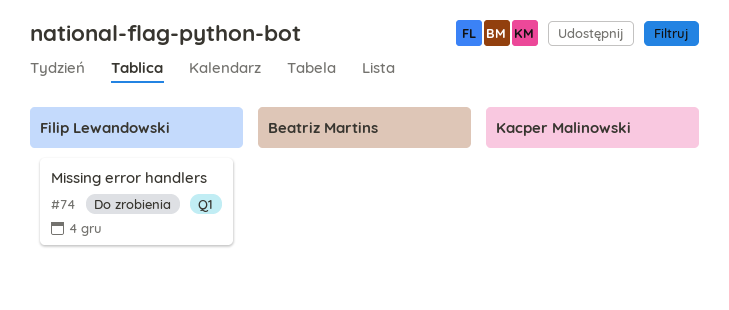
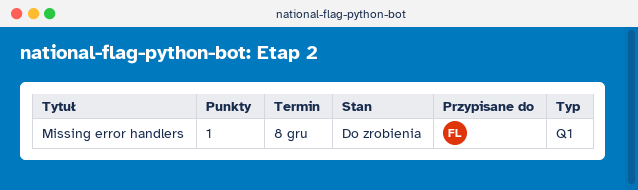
Missing error handlers, due: Dec 4 -> Dec 8

